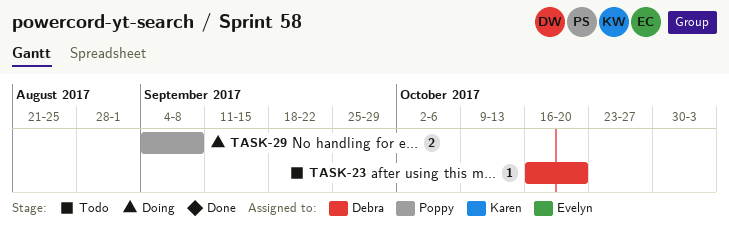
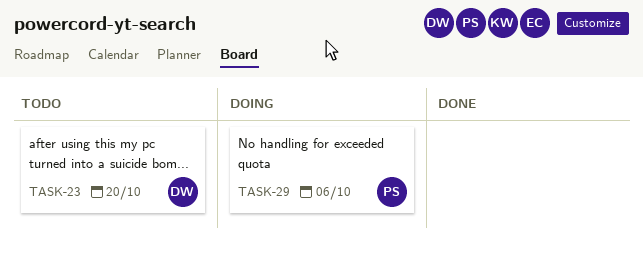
TASK-29, due: Sep 8 -> Oct 6

